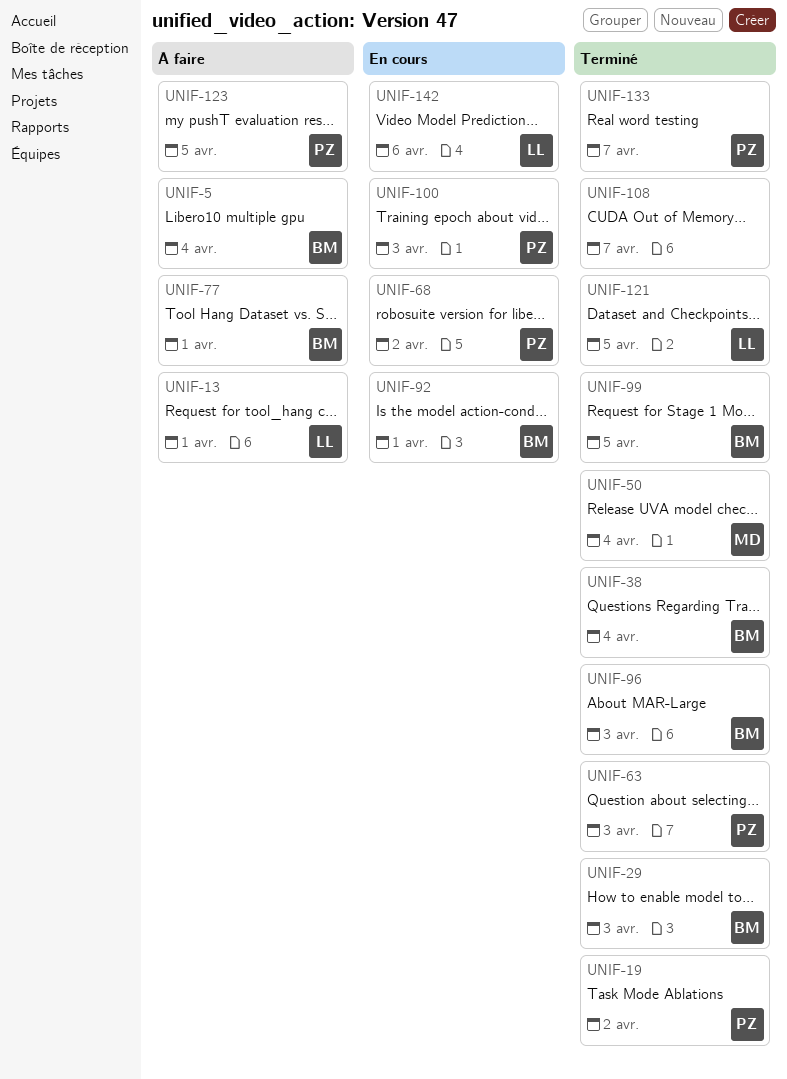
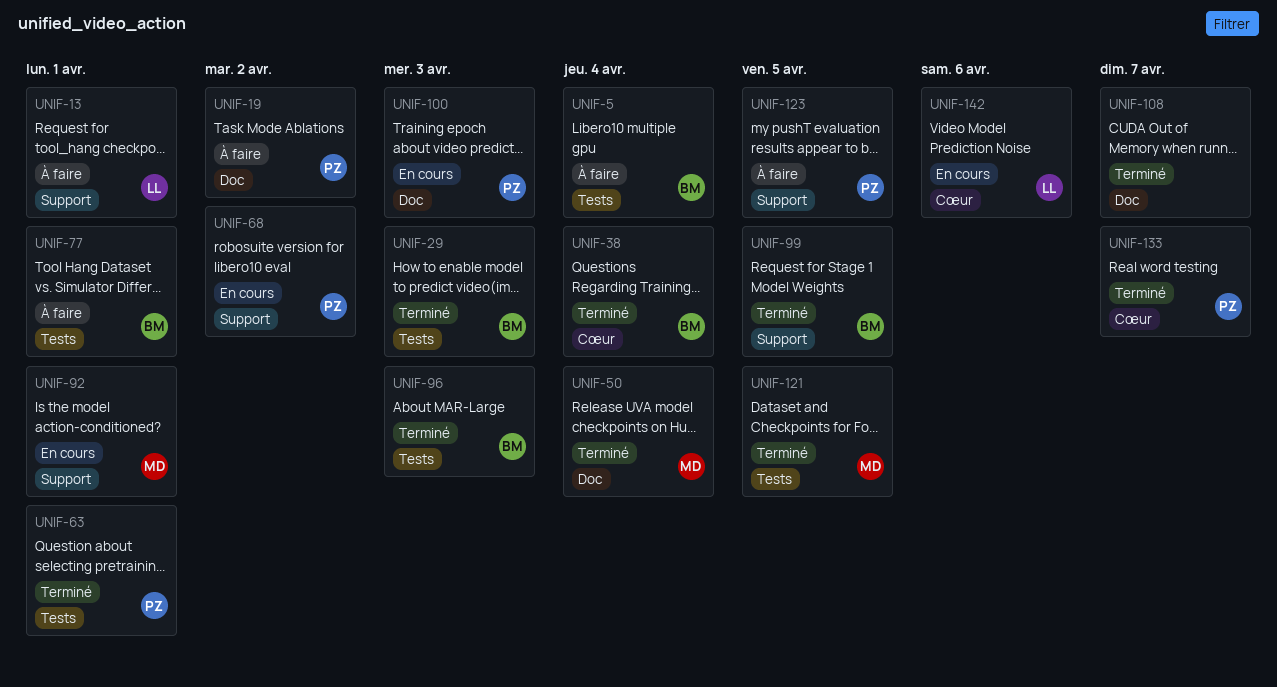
UNIF-19, status: Terminé -> À faire
UNIF-63, due: Apr 3 -> Apr 1
UNIF-92, owner: BM -> MD
UNIF-121, owner: LL -> MD

